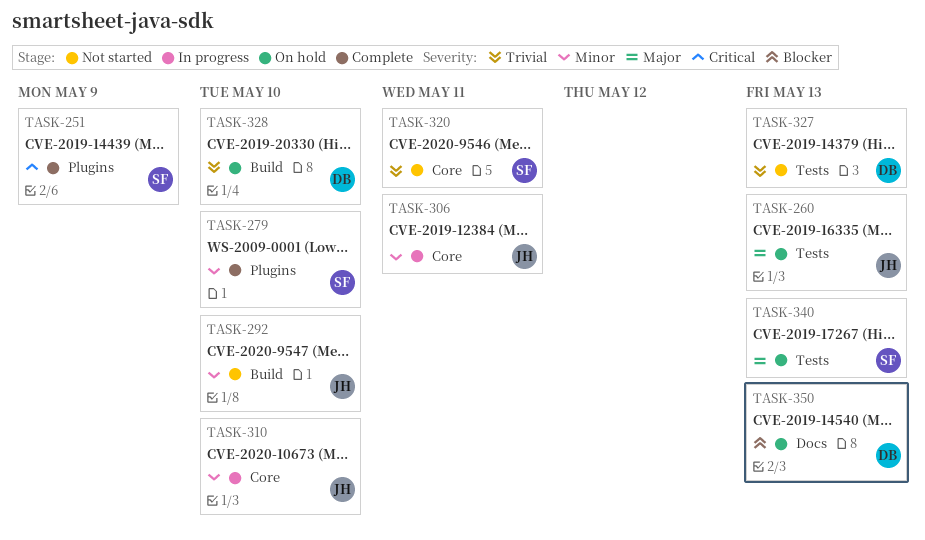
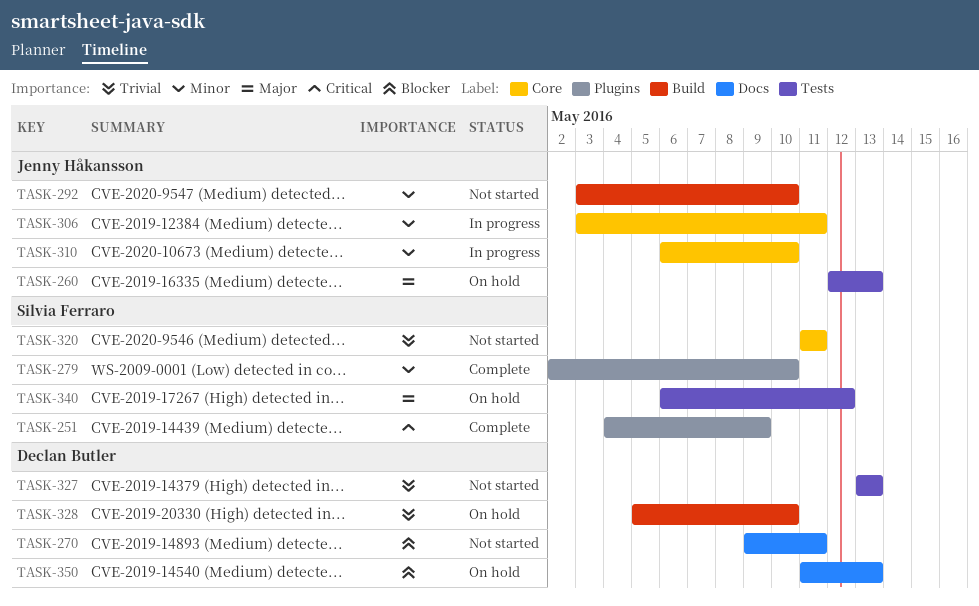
TASK-270: none -> present
TASK-340, due: May 13 -> May 12

